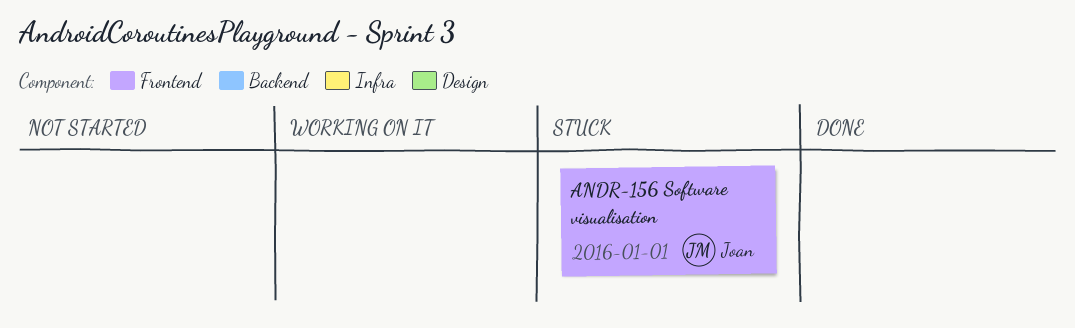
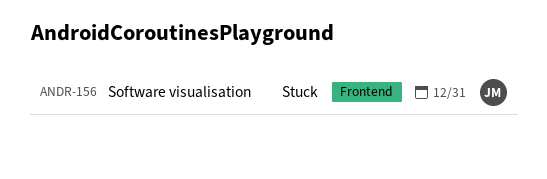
ANDR-156, due: Jan 1 -> Dec 31

